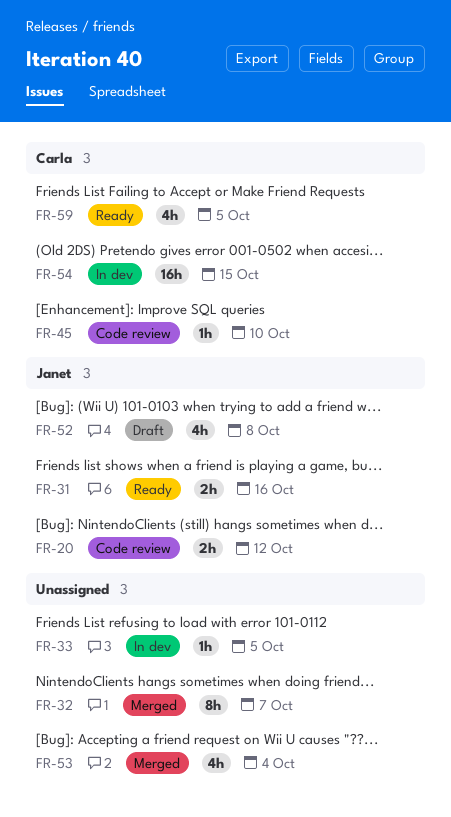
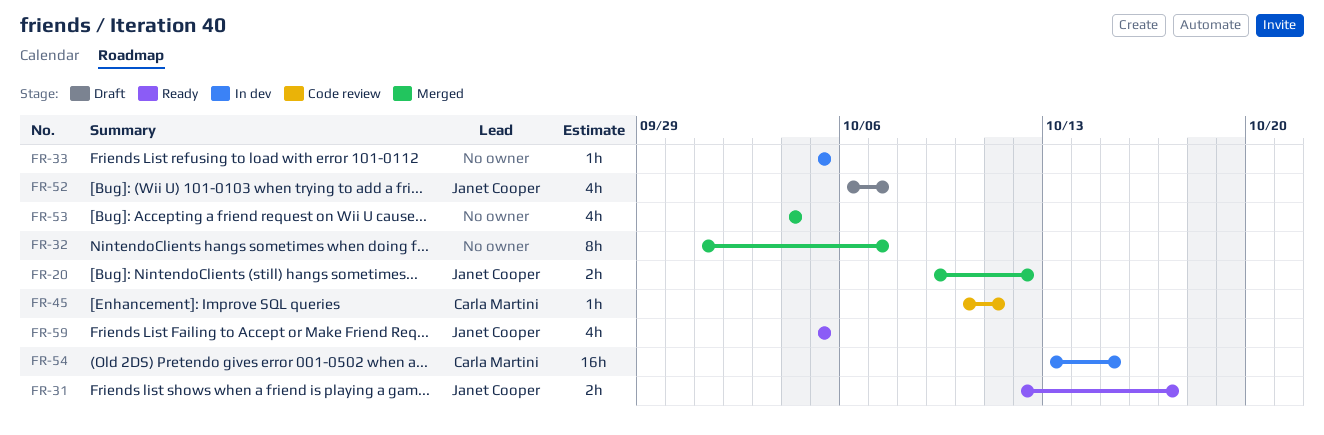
FR-20, status: Code review -> Merged
FR-31, due: Oct 16 -> Oct 17
FR-45, due: Oct 10 -> Oct 11
FR-52, due: Oct 8 -> Oct 7
FR-59, owner: Carla Martini -> Janet Cooper

